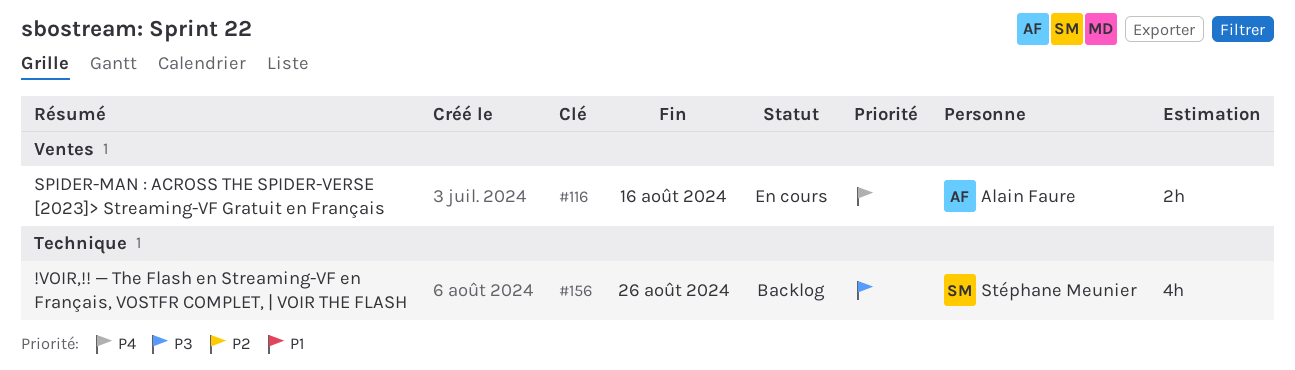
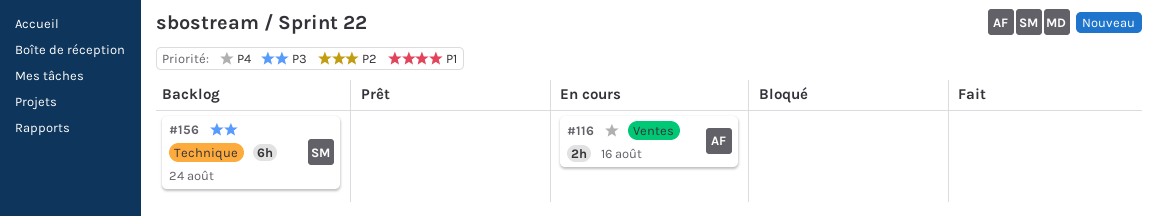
#156, estimate: 4h -> 6h
#156, due: Aug 26 -> Aug 24

